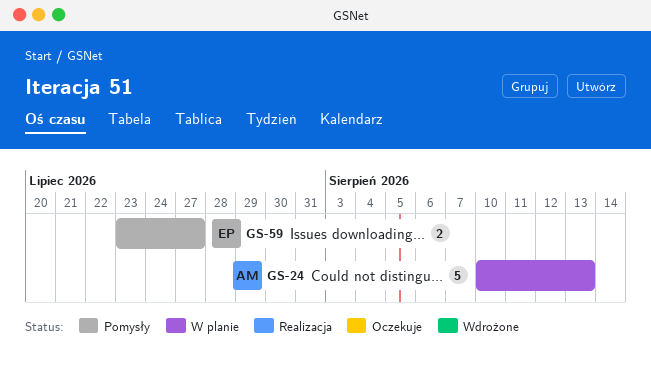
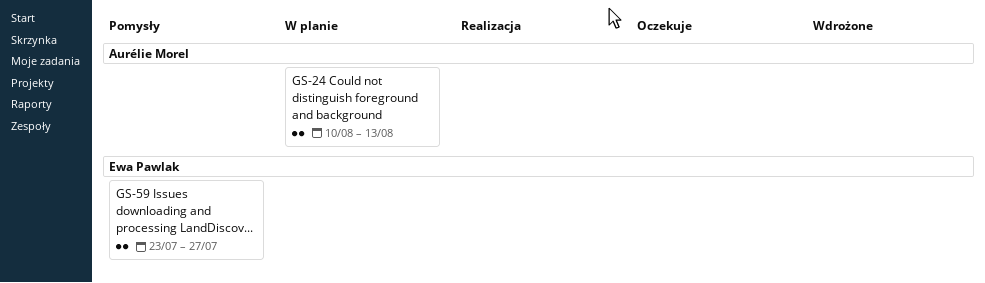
GS-24, estimate: 5 -> 2

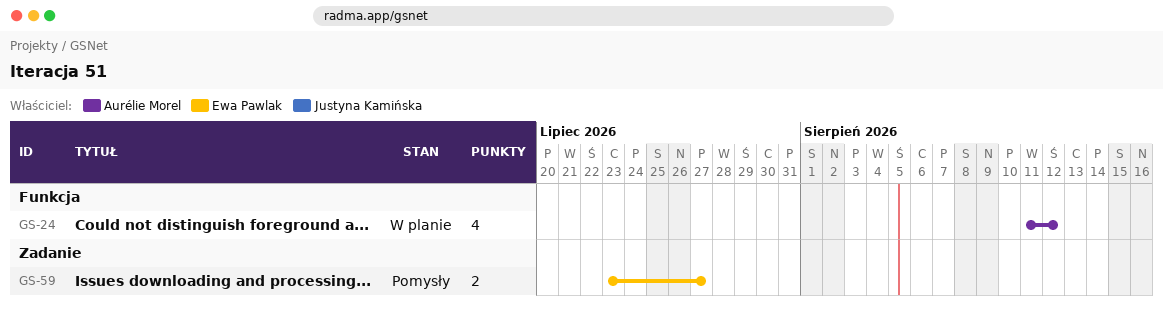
GS-24, estimate: 2 -> 4
GS-24, start: Aug 10 -> Aug 11
GS-24, due: Aug 13 -> Aug 12

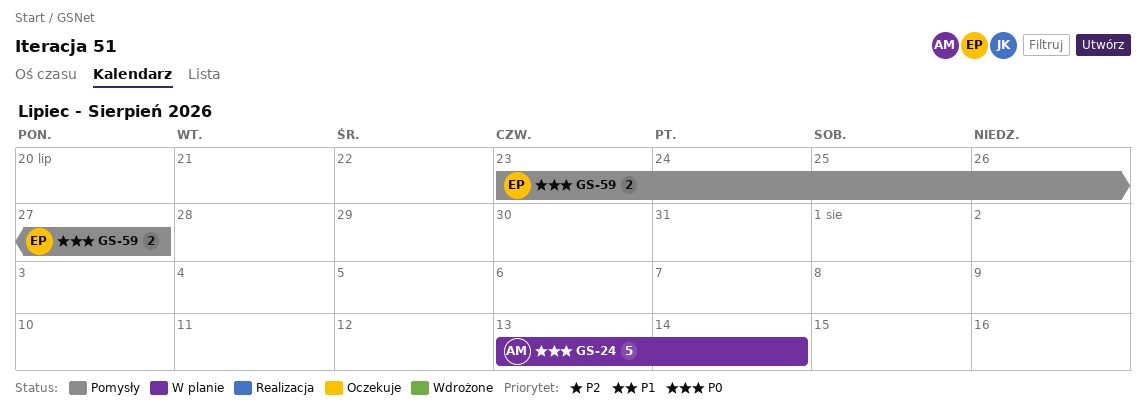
GS-24, estimate: 4 -> 5
GS-24, start: Aug 11 -> Aug 13
GS-24, due: Aug 12 -> Aug 14

